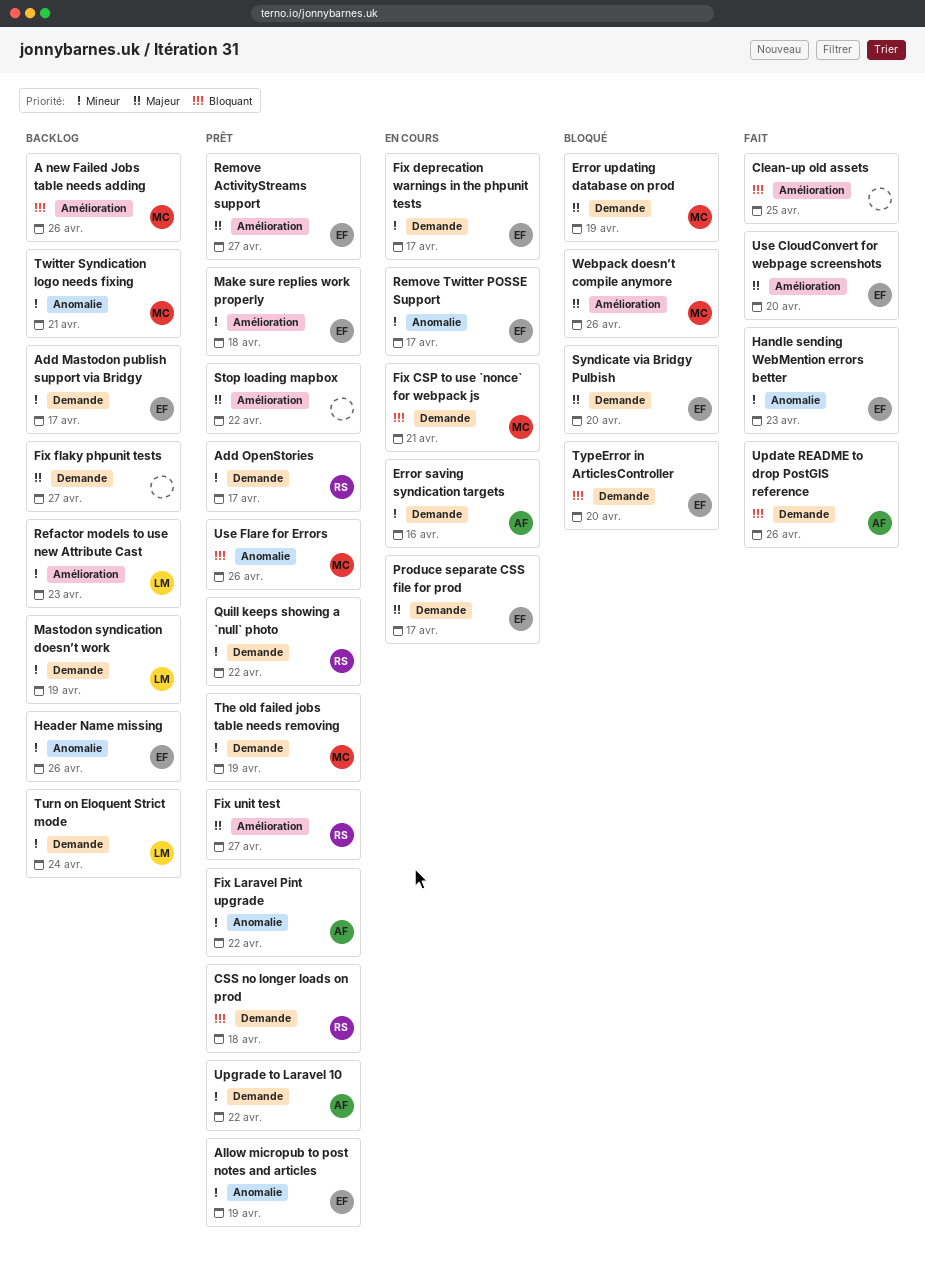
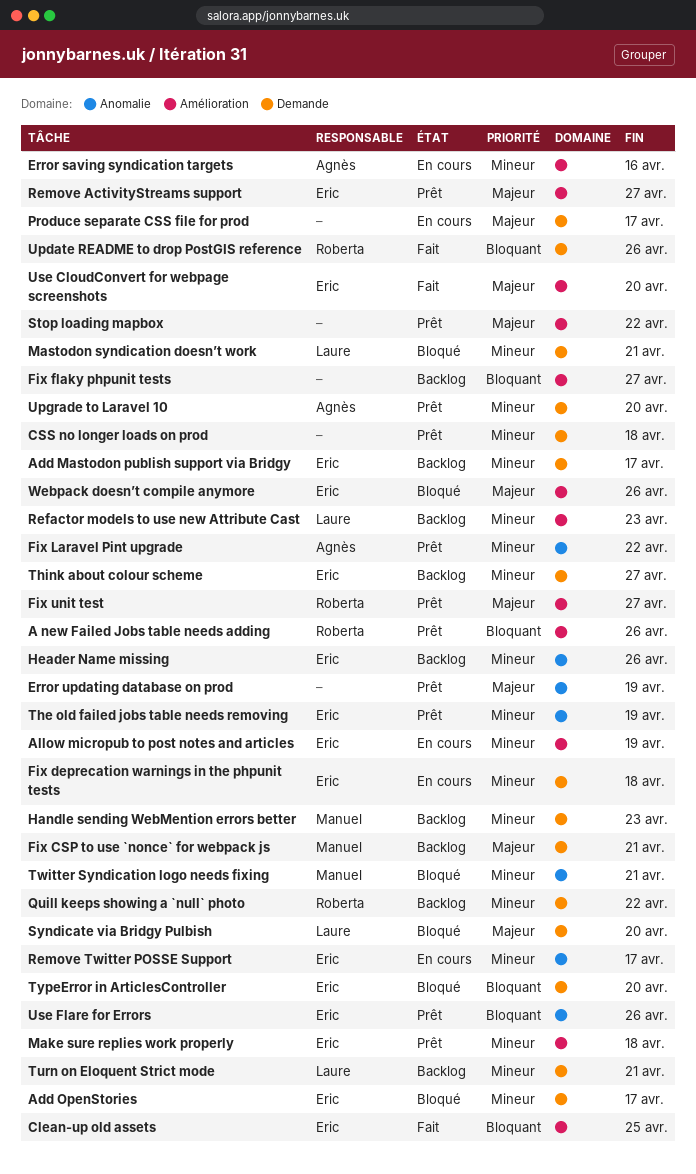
A new Failed Jobs table needs adding, status: Backlog -> Prêt
A new Failed Jobs table needs adding, owner: Manuel -> Roberta
Add OpenStories, status: Prêt -> Bloqué
Add OpenStories, owner: Roberta -> Eric
Allow micropub to post notes and articles, status: Prêt -> En cours
Allow micropub to post notes and articles, label: Anomalie -> Amélioration
Clean-up old assets, owner: none -> Eric
CSS no longer loads on prod, owner: Roberta -> none
CSS no longer loads on prod, priority: Bloquant -> Mineur
Error saving syndication targets, label: Demande -> Amélioration
Error updating database on prod, status: Bloqué -> Prêt
Error updating database on prod, owner: Manuel -> none
Error updating database on prod, label: Demande -> Anomalie
Fix CSP to use `nonce` for webpack js, status: En cours -> Backlog
Fix CSP to use `nonce` for webpack js, priority: Bloquant -> Majeur
Fix deprecation warnings in the phpunit tests, due: Apr 17 -> Apr 18
Fix flaky phpunit tests, priority: Majeur -> Bloquant
Fix flaky phpunit tests, label: Demande -> Amélioration
Handle sending WebMention errors better, status: Fait -> Backlog
Handle sending WebMention errors better, owner: Eric -> Manuel
Handle sending WebMention errors better, label: Anomalie -> Demande
Mastodon syndication doesn’t work, status: Backlog -> Bloqué
Mastodon syndication doesn’t work, due: Apr 19 -> Apr 21
Produce separate CSS file for prod, owner: Eric -> none
Quill keeps showing a `null` photo, status: Prêt -> Backlog
Syndicate via Bridgy Pulbish, owner: Eric -> Laure
The old failed jobs table needs removing, owner: Manuel -> Eric
The old failed jobs table needs removing, label: Demande -> Anomalie
Think about colour scheme: none -> present
Turn on Eloquent Strict mode, due: Apr 24 -> Apr 21
Twitter Syndication logo needs fixing, status: Backlog -> Bloqué
Update README to drop PostGIS reference, owner: Agnès -> Roberta
Upgrade to Laravel 10, due: Apr 22 -> Apr 20
Use Flare for Errors, owner: Manuel -> Eric
Webpack doesn’t compile anymore, owner: Manuel -> Eric

